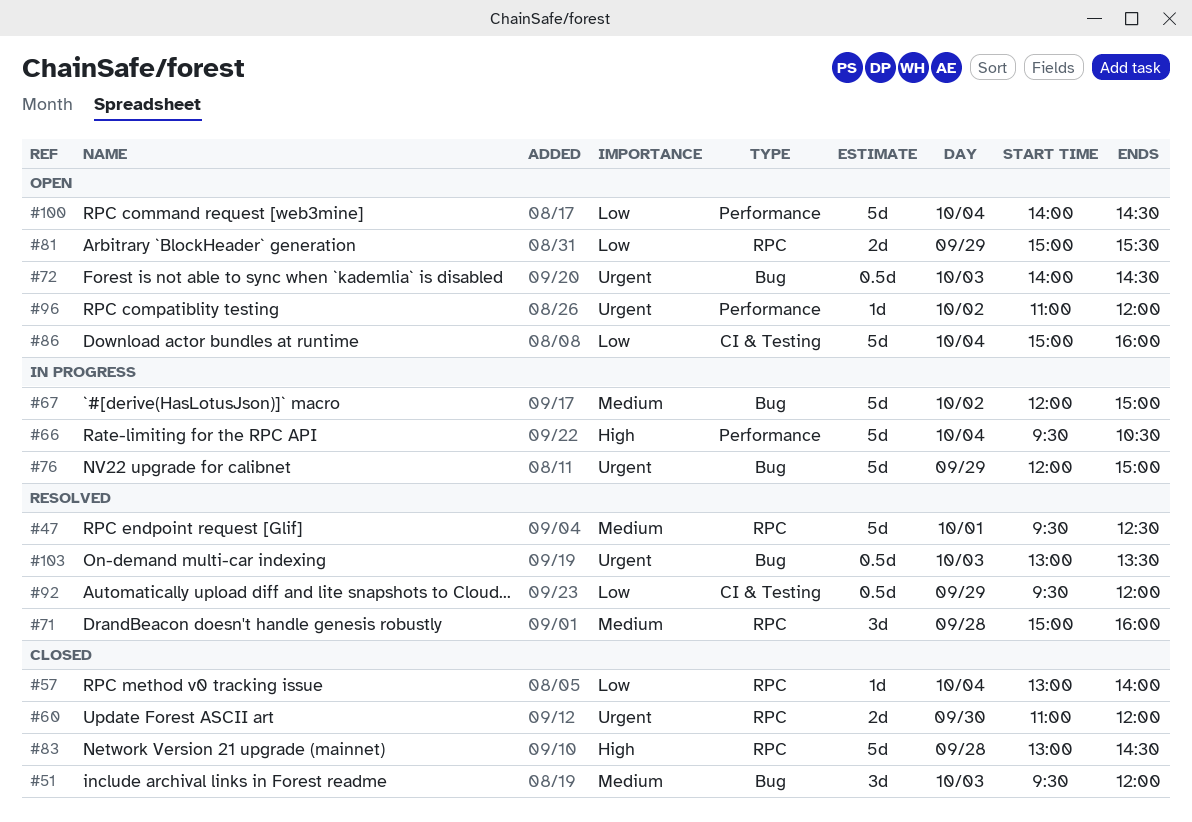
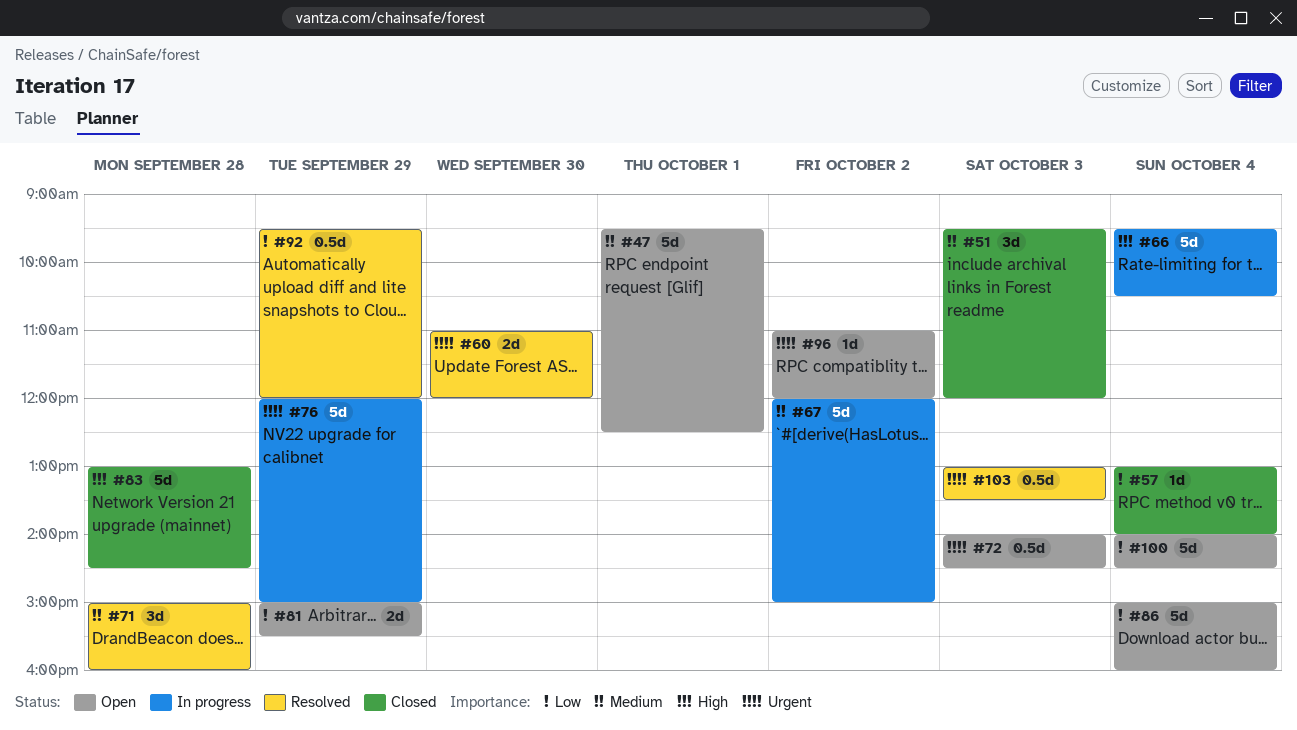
#47, status: Resolved -> Open
#60, status: Closed -> Resolved

